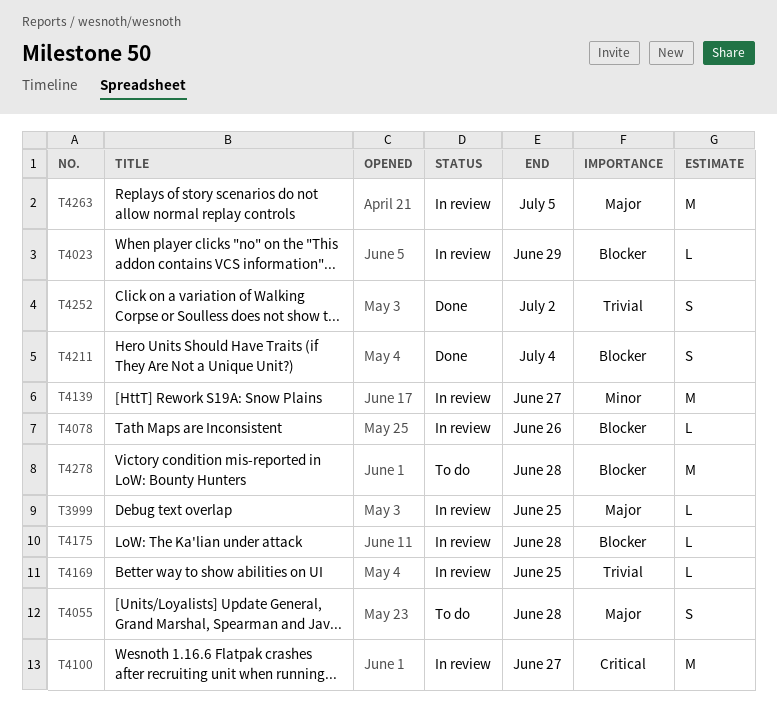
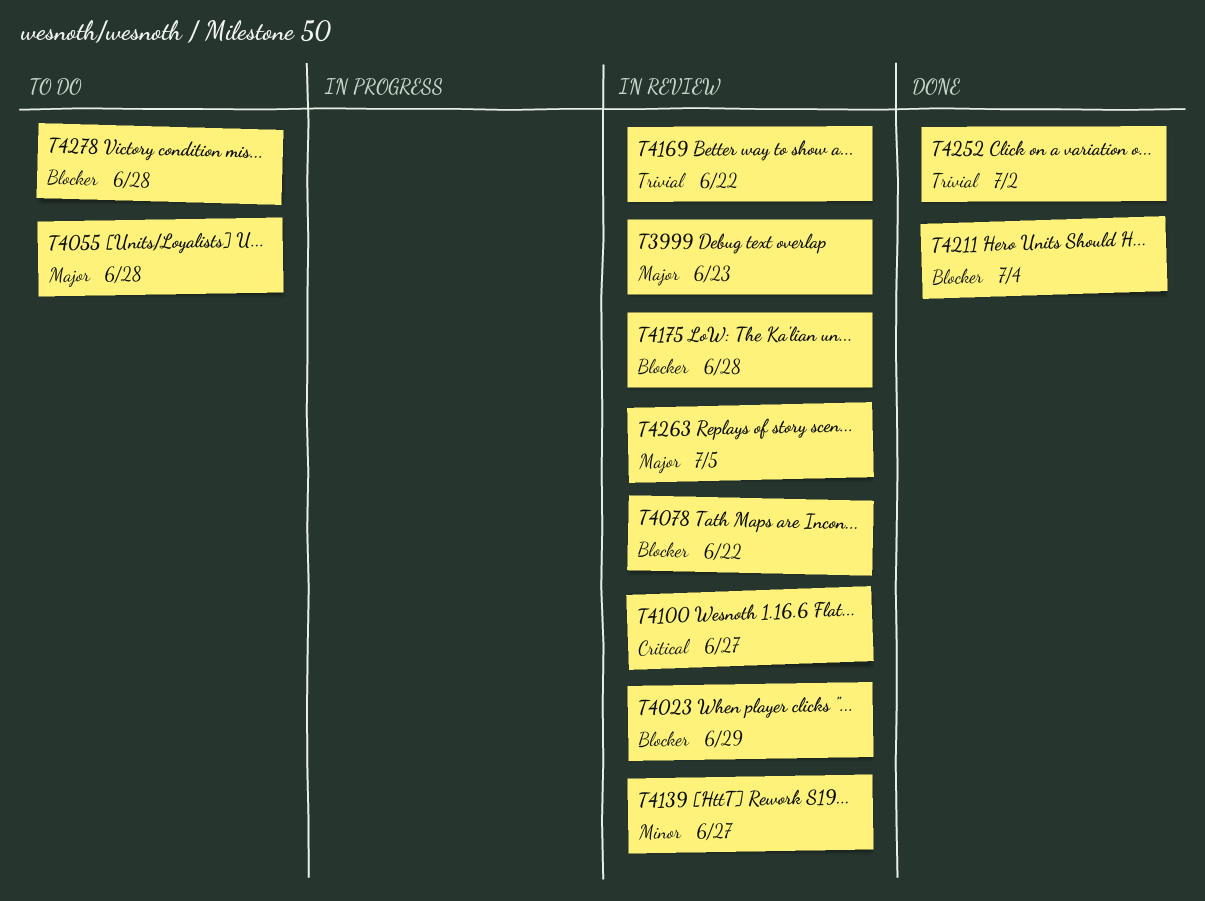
T3999, due: Jun 25 -> Jun 23
T4078, due: Jun 26 -> Jun 22
T4169, due: Jun 25 -> Jun 22

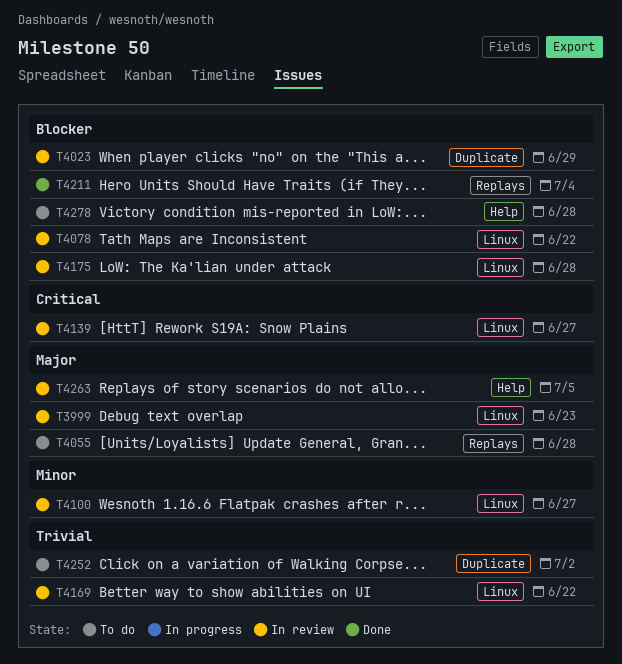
T4100, priority: Critical -> Minor
T4139, priority: Minor -> Critical
T4252, status: Done -> To do

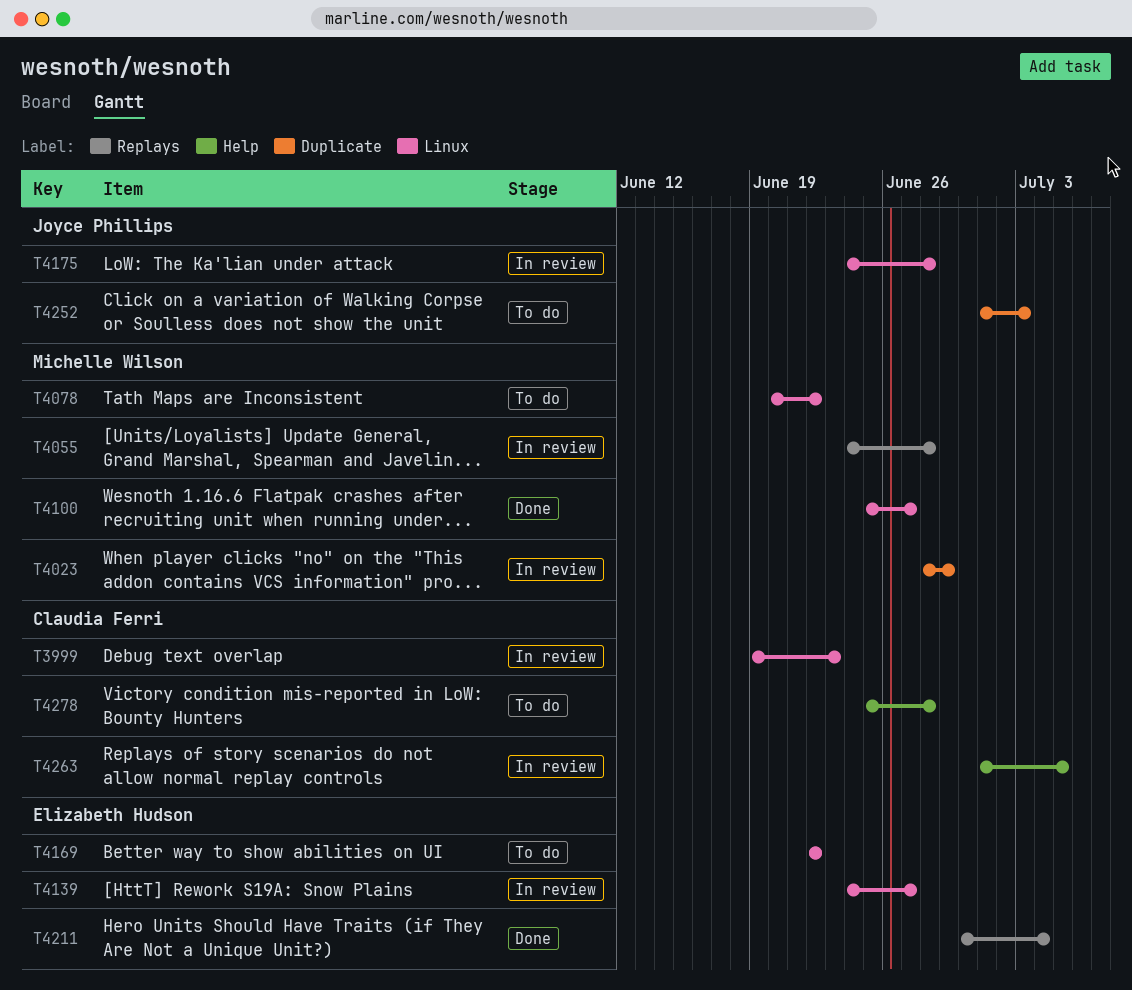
T4055, status: To do -> In review
T4078, status: In review -> To do
T4100, status: In review -> Done
T4169, status: In review -> To do
T4252, due: Jul 2 -> Jul 3

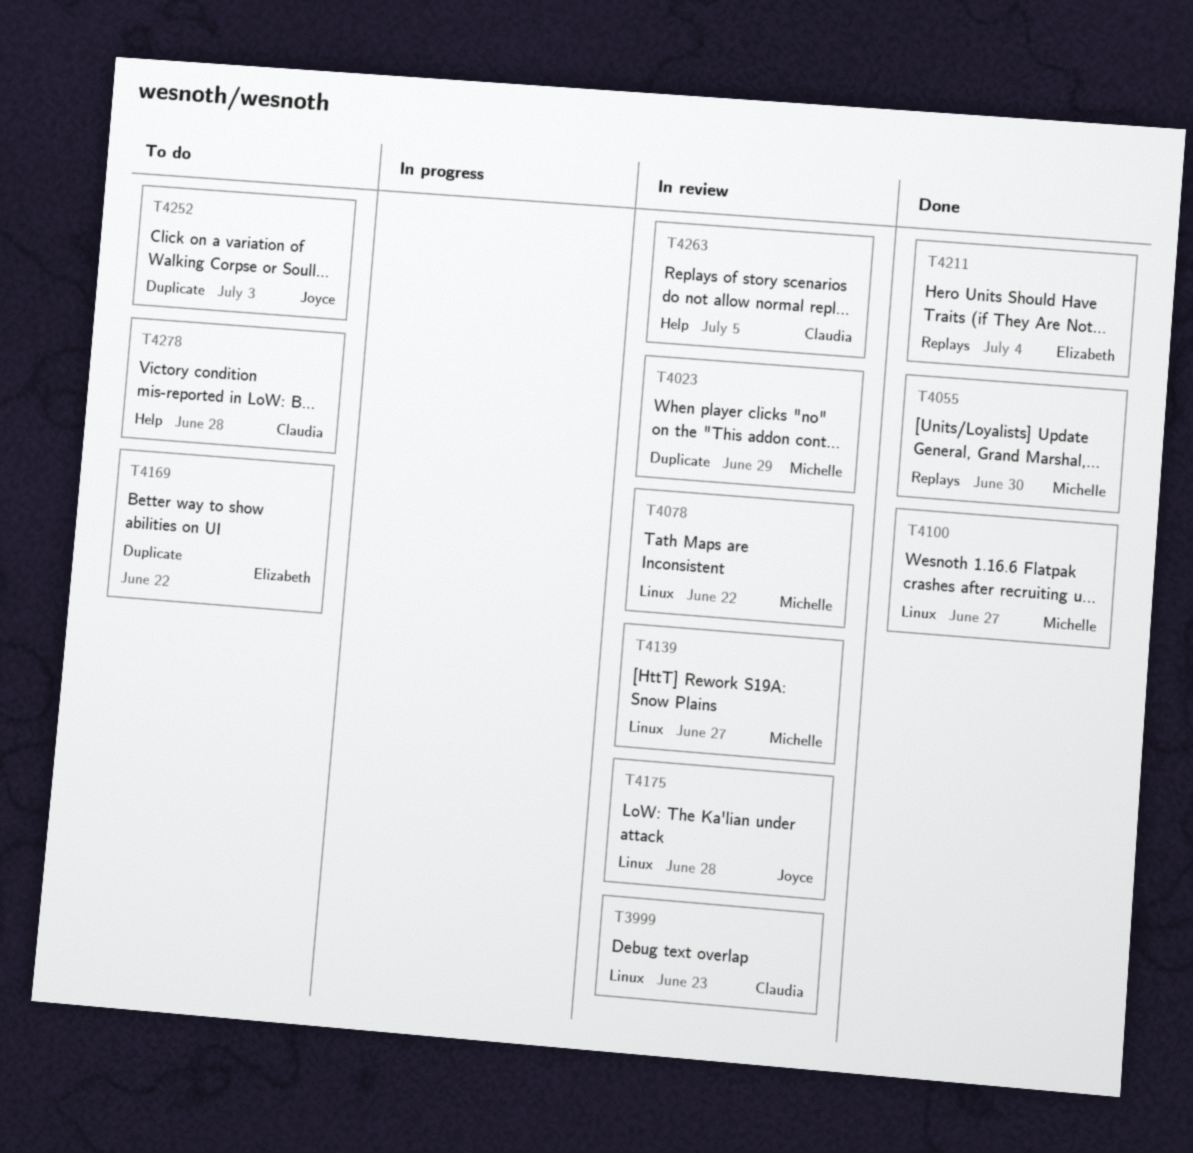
T4055, status: In review -> Done
T4055, due: Jun 28 -> Jun 30
T4078, status: To do -> In review
T4139, owner: Elizabeth Hudson -> Michelle Wilson
T4169, label: Linux -> Duplicate

